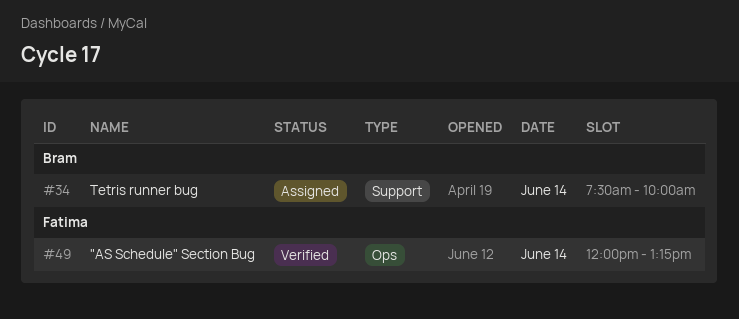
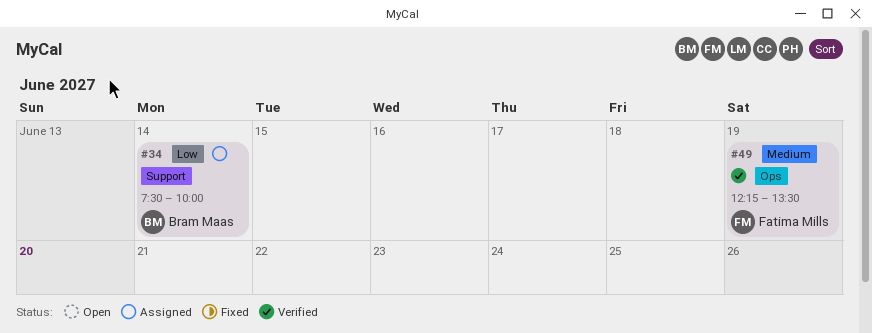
#49, day: Jun 14 -> Jun 19
#49, begins: 12:00 -> 12:15
#49, ends: 13:15 -> 13:30

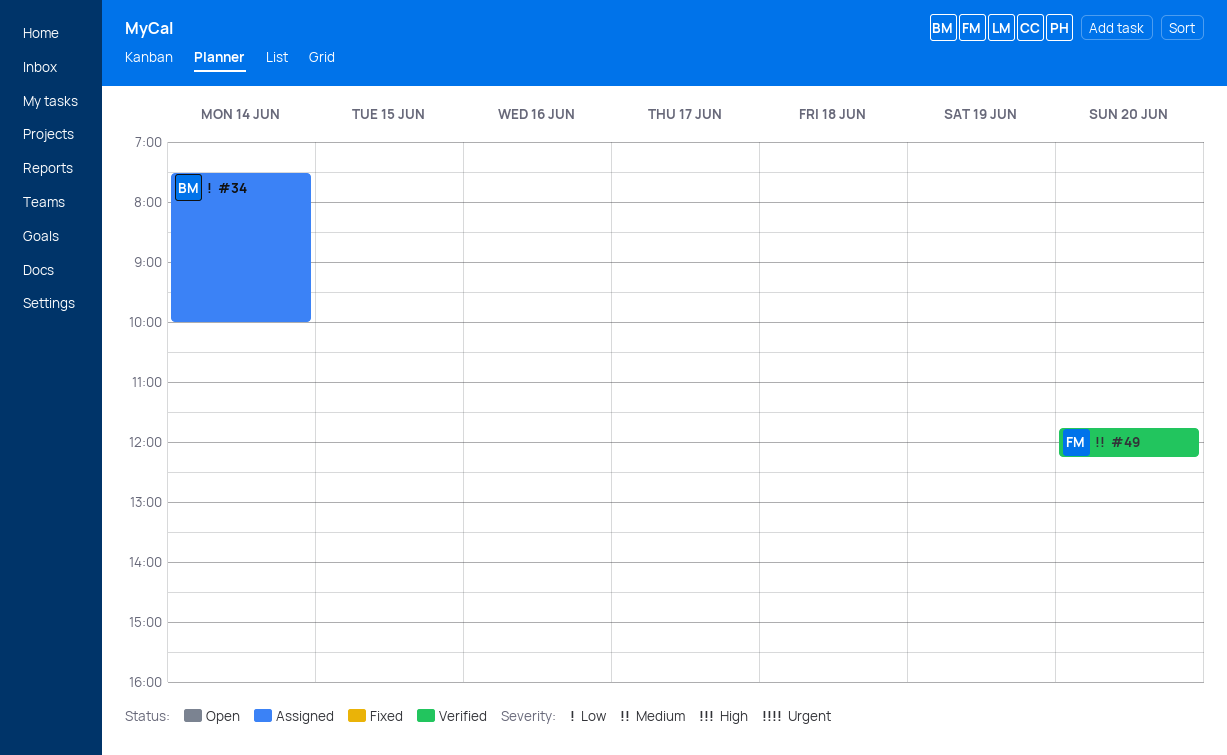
#49, day: Jun 19 -> Jun 20
#49, begins: 12:15 -> 11:45
#49, ends: 13:30 -> 12:15

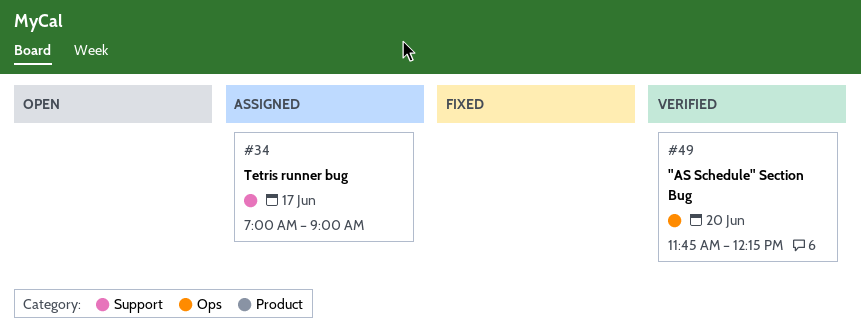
#34, day: Jun 14 -> Jun 17
#34, begins: 07:30 -> 07:00
#34, ends: 10:00 -> 09:00

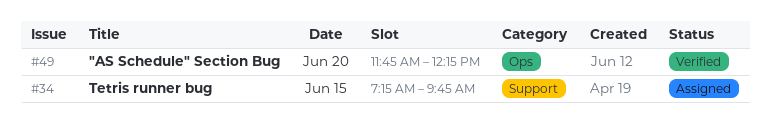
#34, day: Jun 17 -> Jun 15
#34, begins: 07:00 -> 07:15
#34, ends: 09:00 -> 09:45

